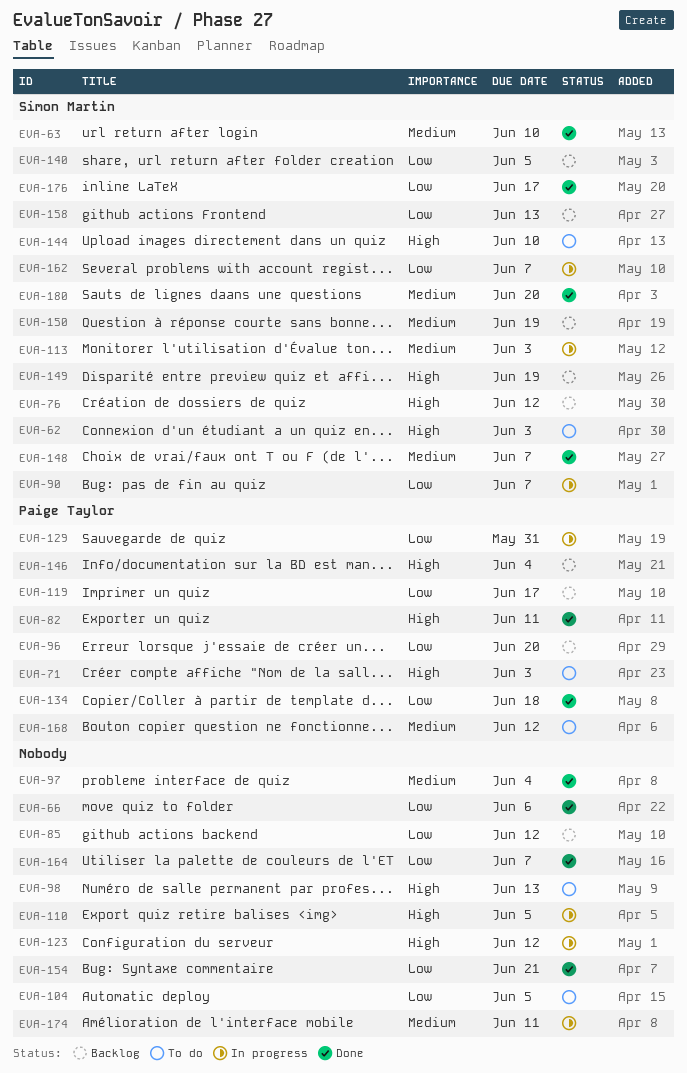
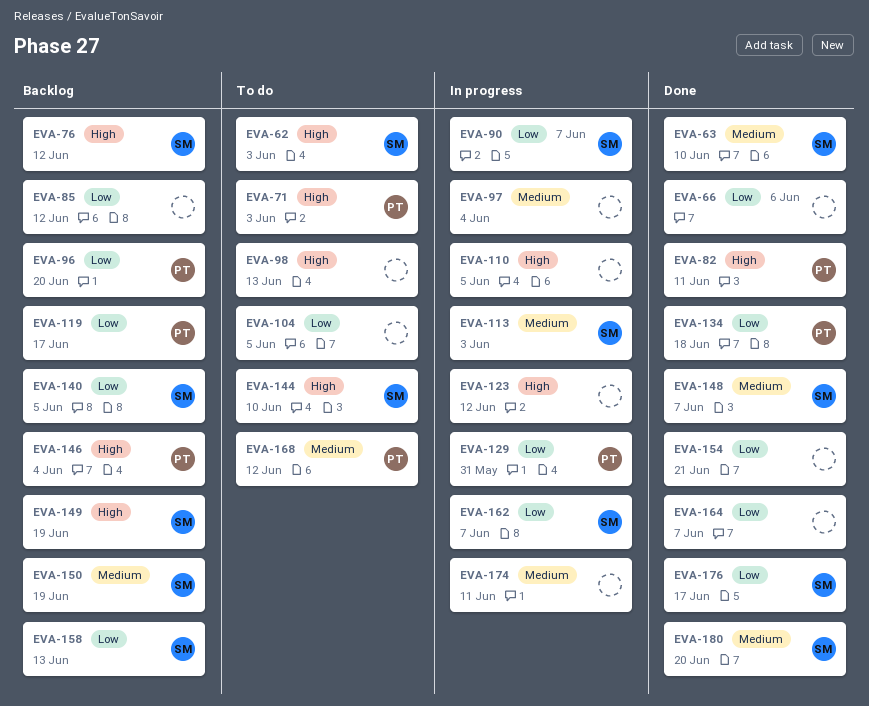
EVA-97, status: Done -> In progress

